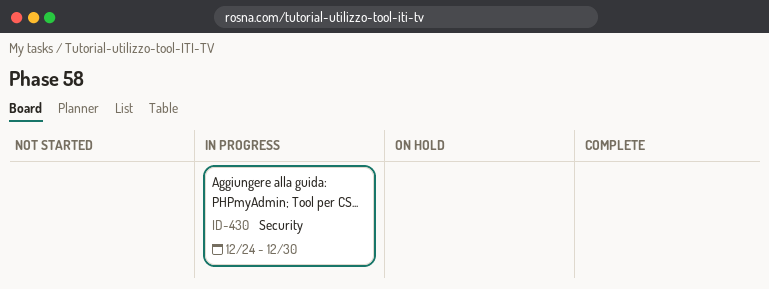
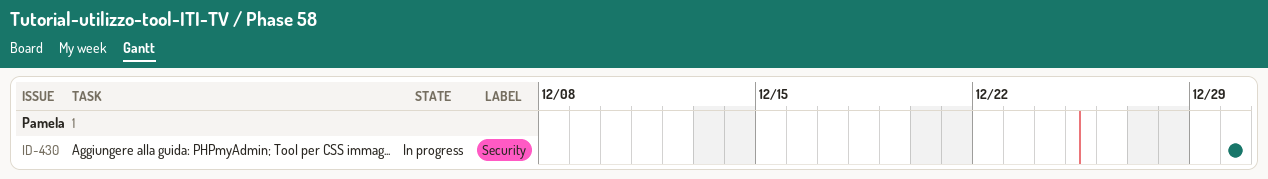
ID-430, start: Dec 24 -> Dec 30

